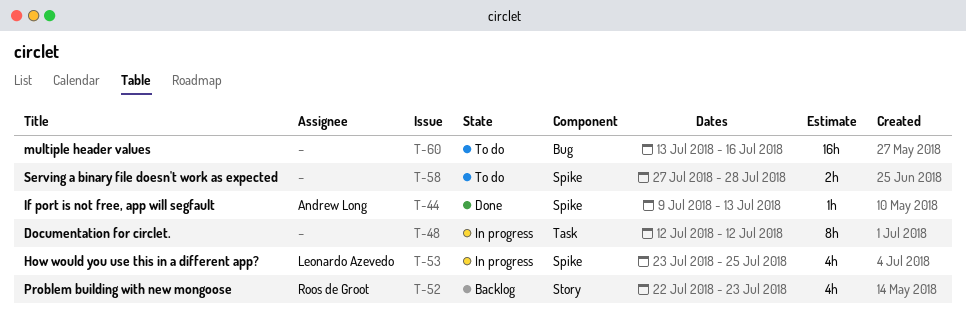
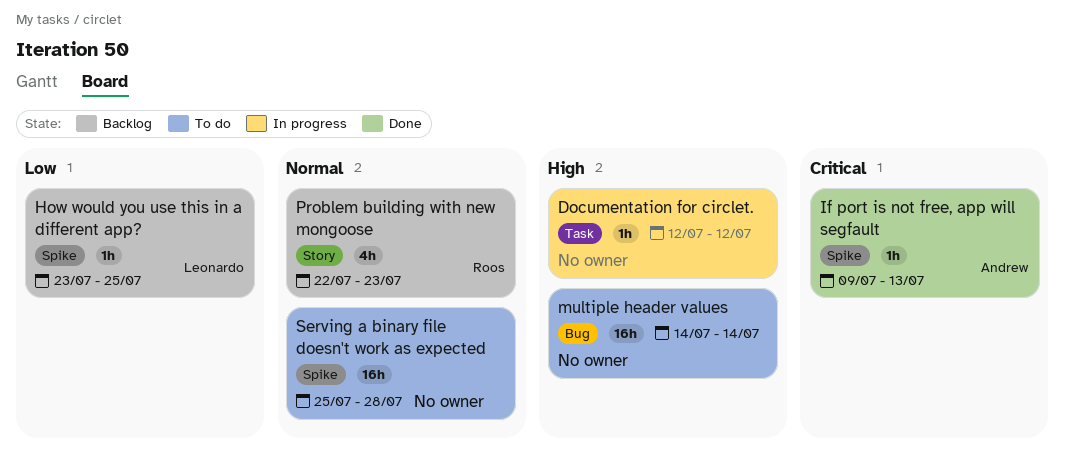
Documentation for circlet., estimate: 8h -> 1h
How would you use this in a different app?, status: In progress -> Backlog
How would you use this in a different app?, estimate: 4h -> 1h
multiple header values, start: Jul 13 -> Jul 14
multiple header values, due: Jul 16 -> Jul 14
Serving a binary file doesn't work as expected, estimate: 2h -> 16h
Serving a binary file doesn't work as expected, start: Jul 27 -> Jul 25

